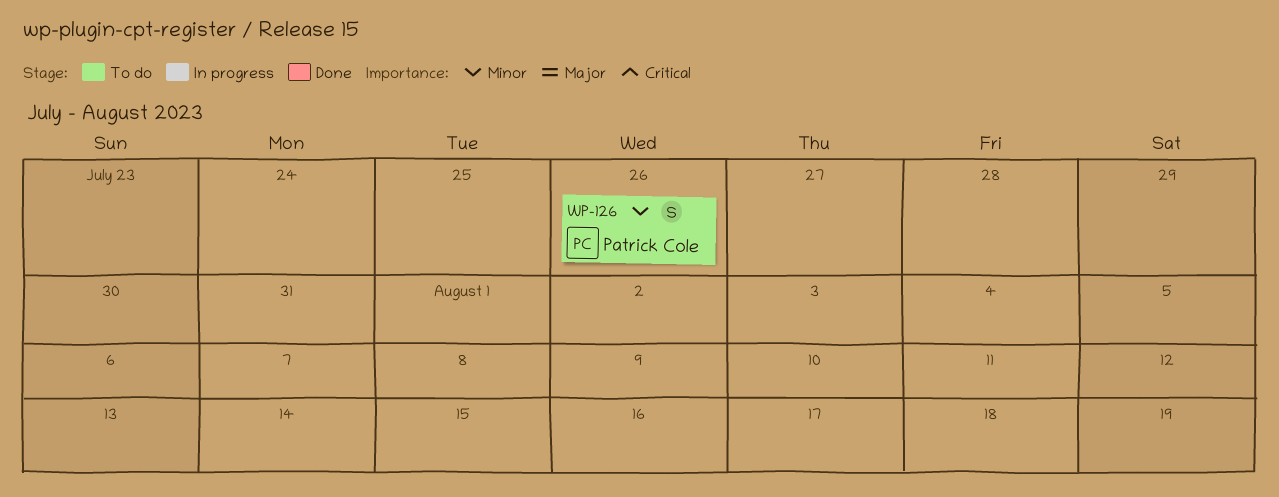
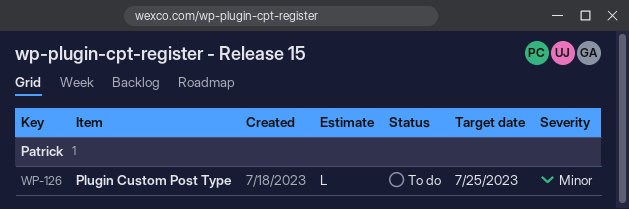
WP-126, estimate: S -> L
WP-126, due: Jul 26 -> Jul 25

